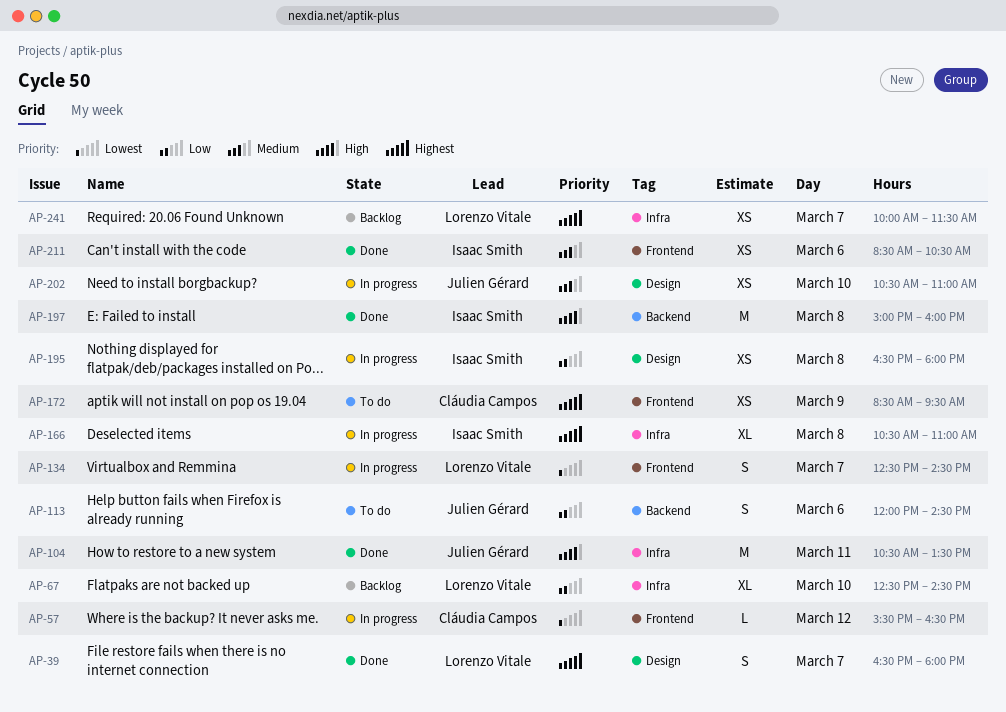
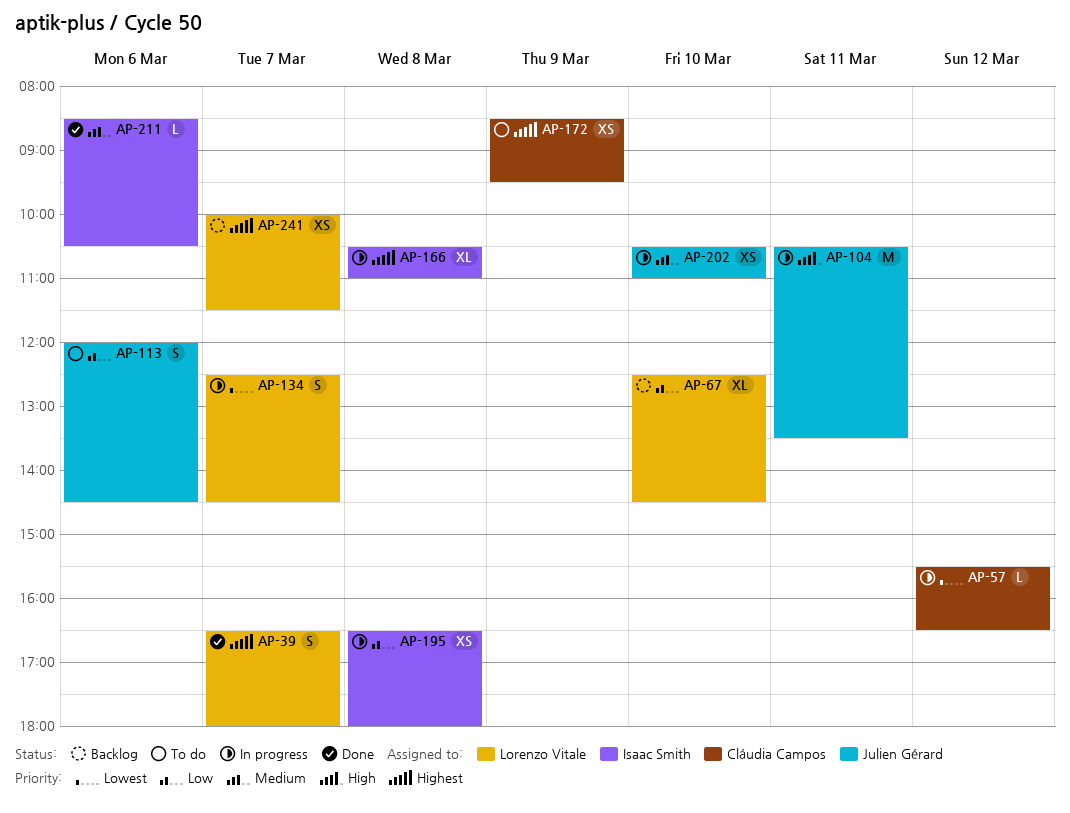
AP-104, status: Done -> In progress
AP-197: present -> none
AP-211, estimate: XS -> L

